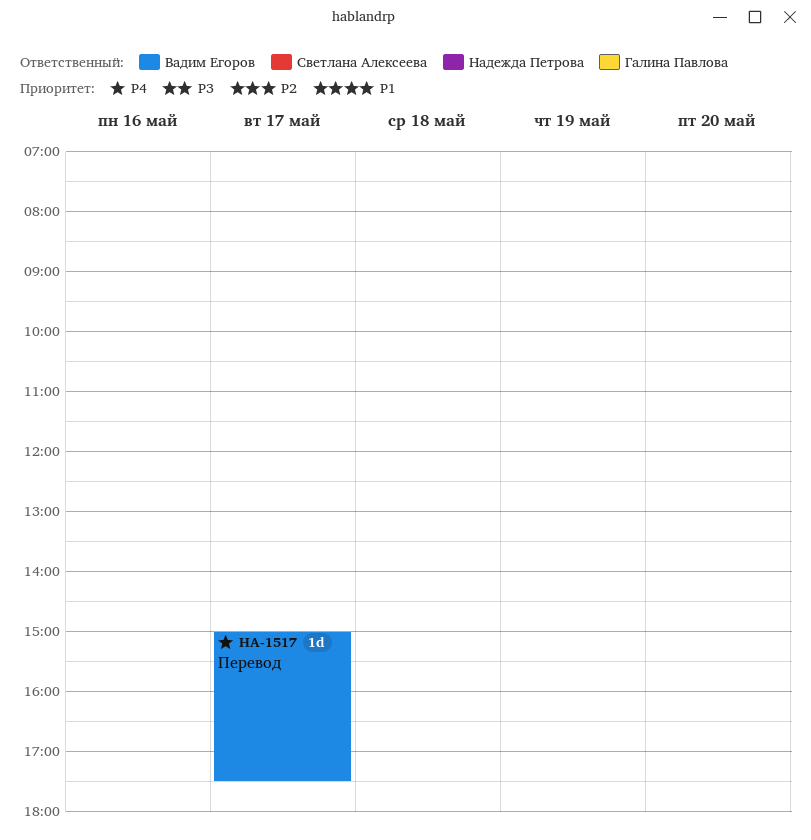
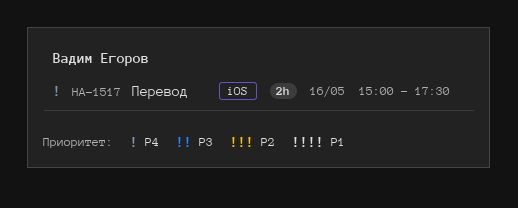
HA-1517, estimate: 1d -> 2h
HA-1517, day: May 17 -> May 16

